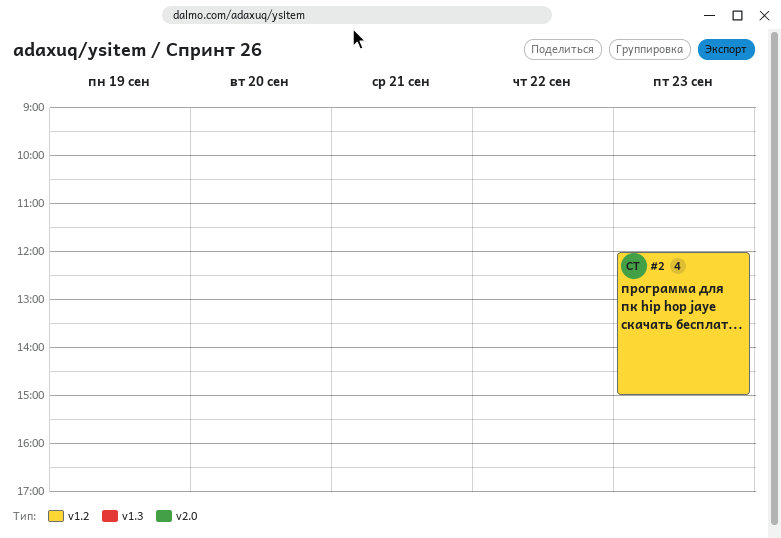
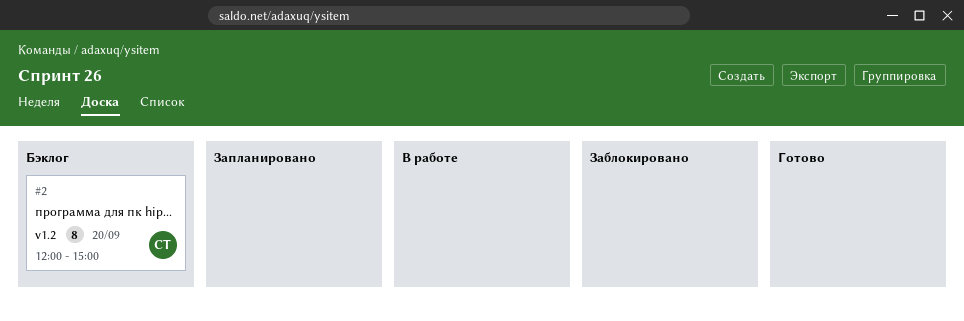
#2, estimate: 4 -> 8
#2, day: Sep 23 -> Sep 20

